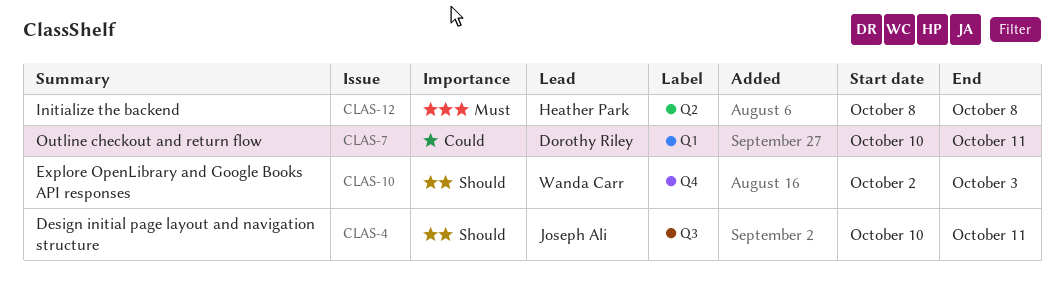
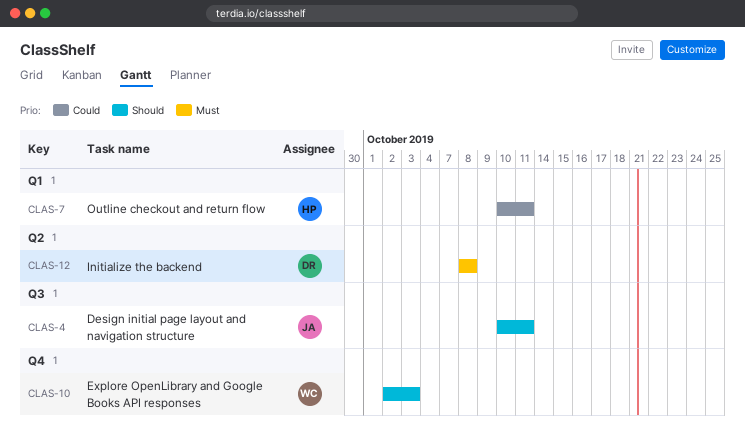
CLAS-7, owner: Dorothy Riley -> Heather Park
CLAS-12, owner: Heather Park -> Dorothy Riley

